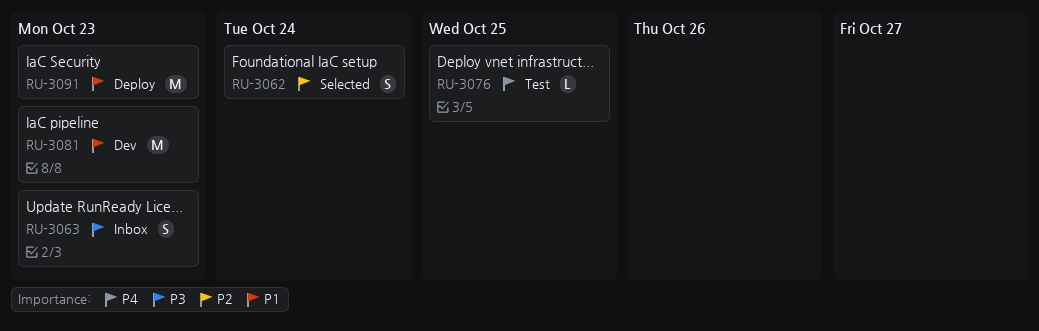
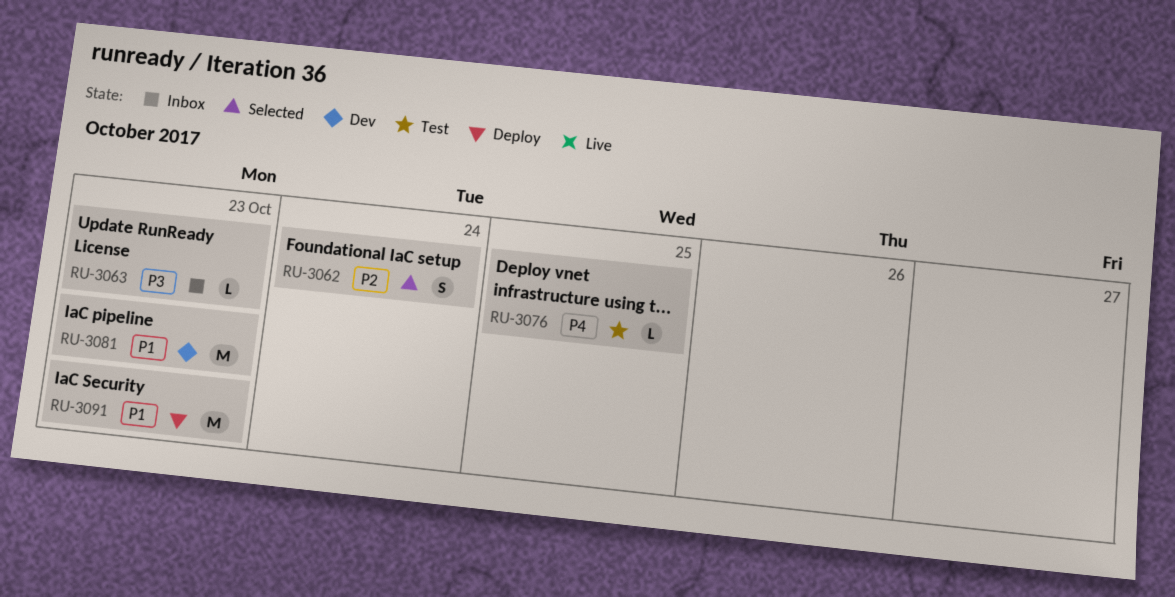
RU-3063, estimate: S -> L

